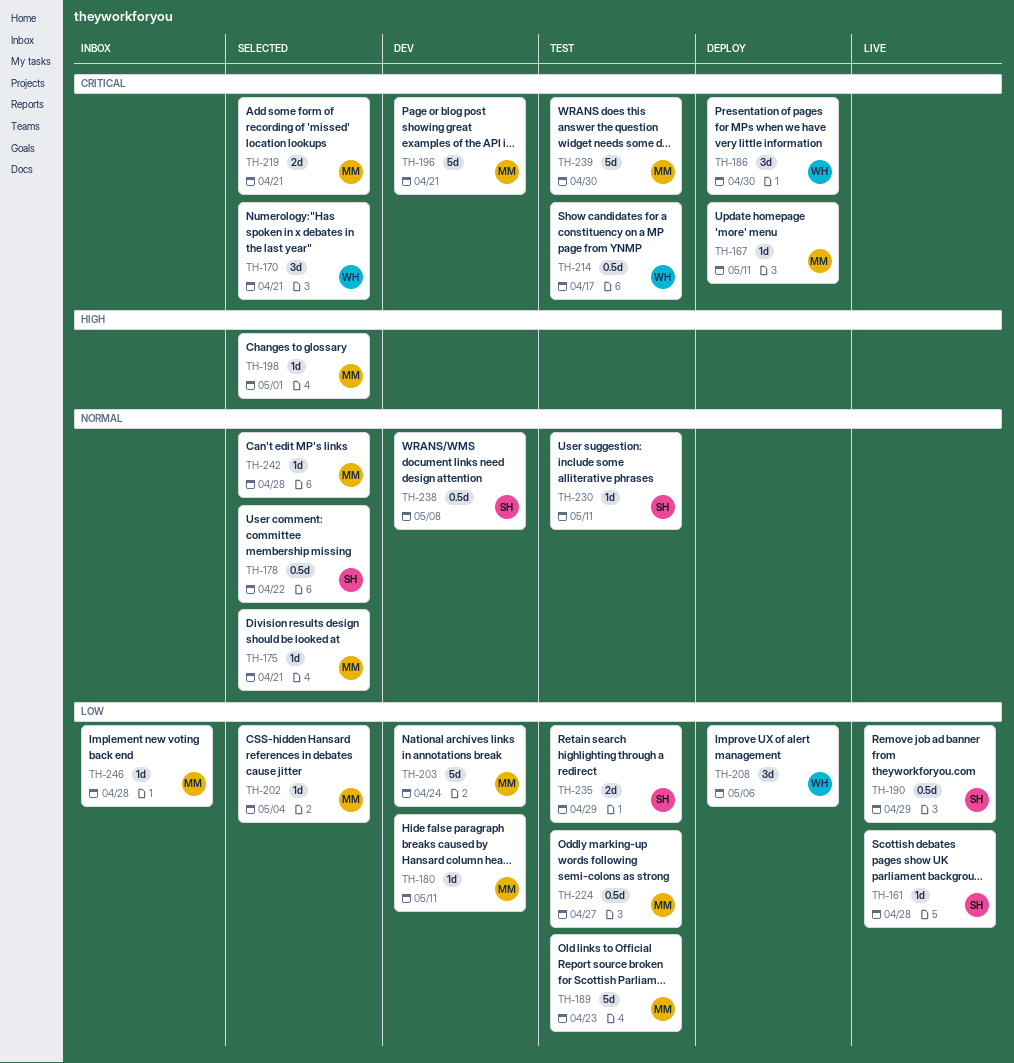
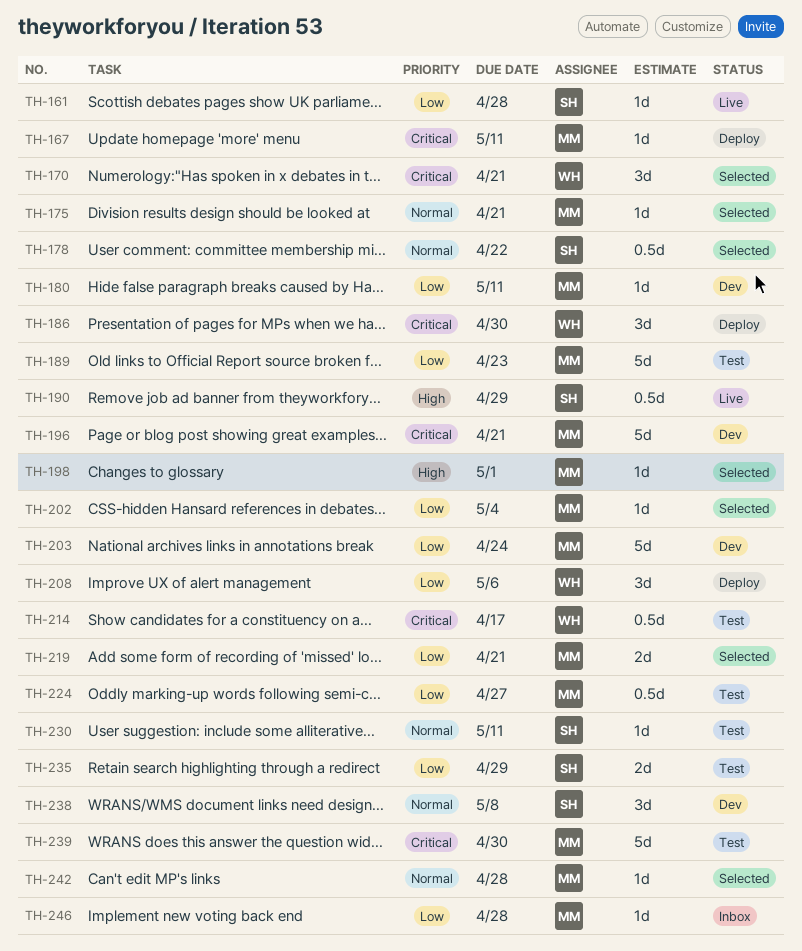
TH-190, priority: Low -> High
TH-219, priority: Critical -> Low
TH-238, estimate: 0.5d -> 3d

